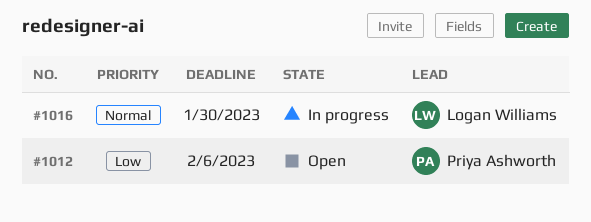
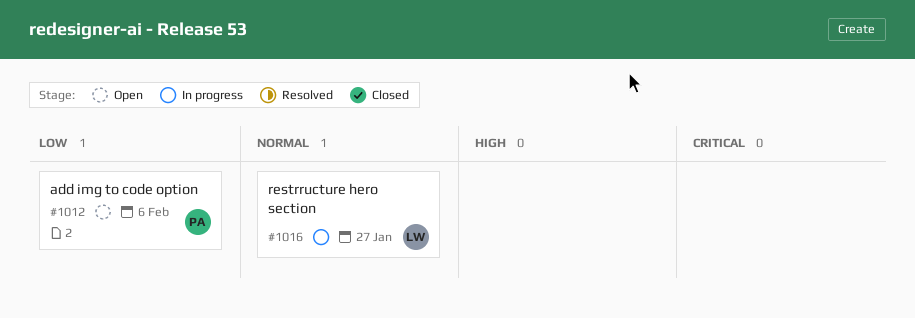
#1016, due: Jan 30 -> Jan 27

